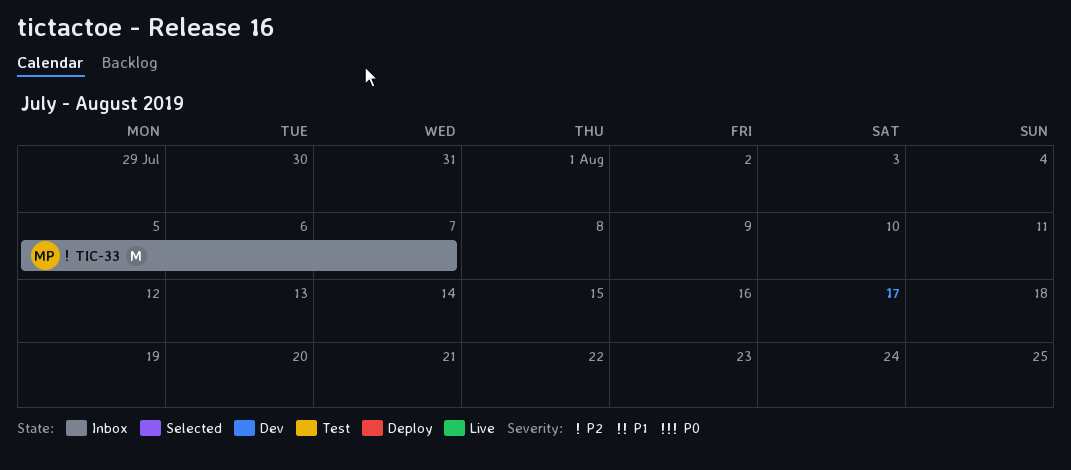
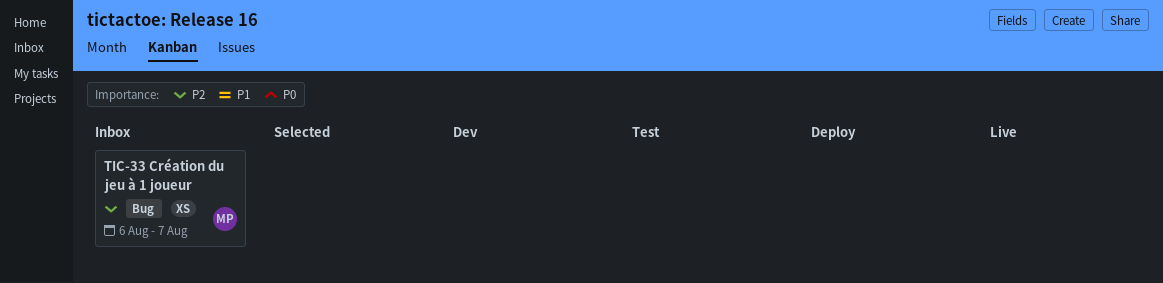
TIC-33, estimate: M -> XS
TIC-33, start: Aug 5 -> Aug 6

